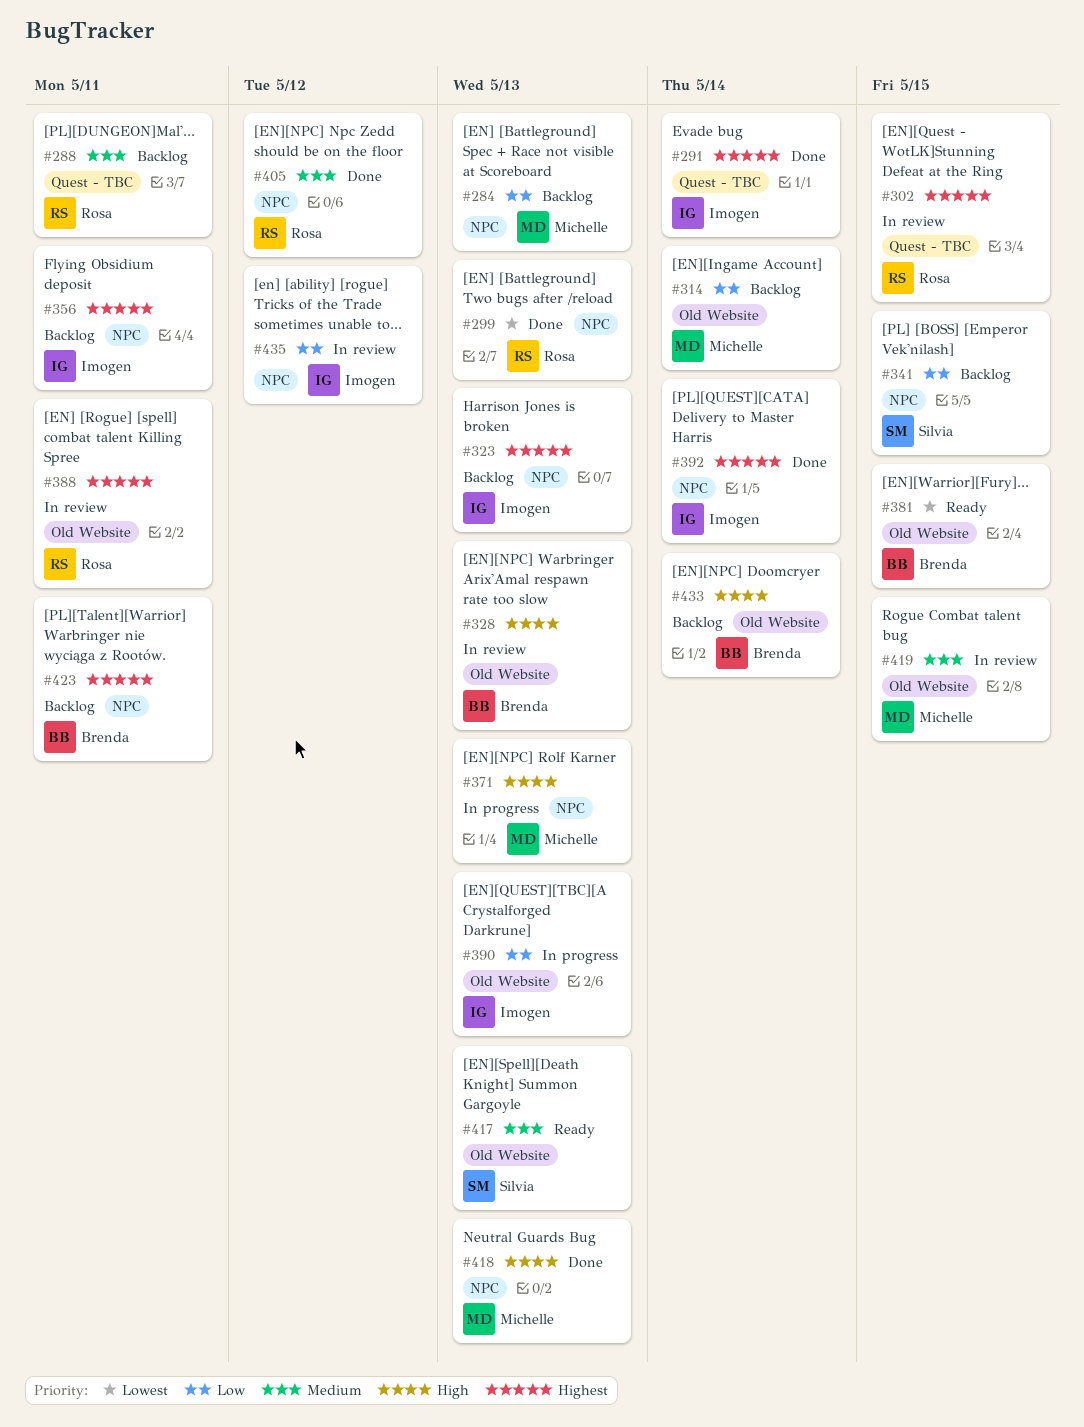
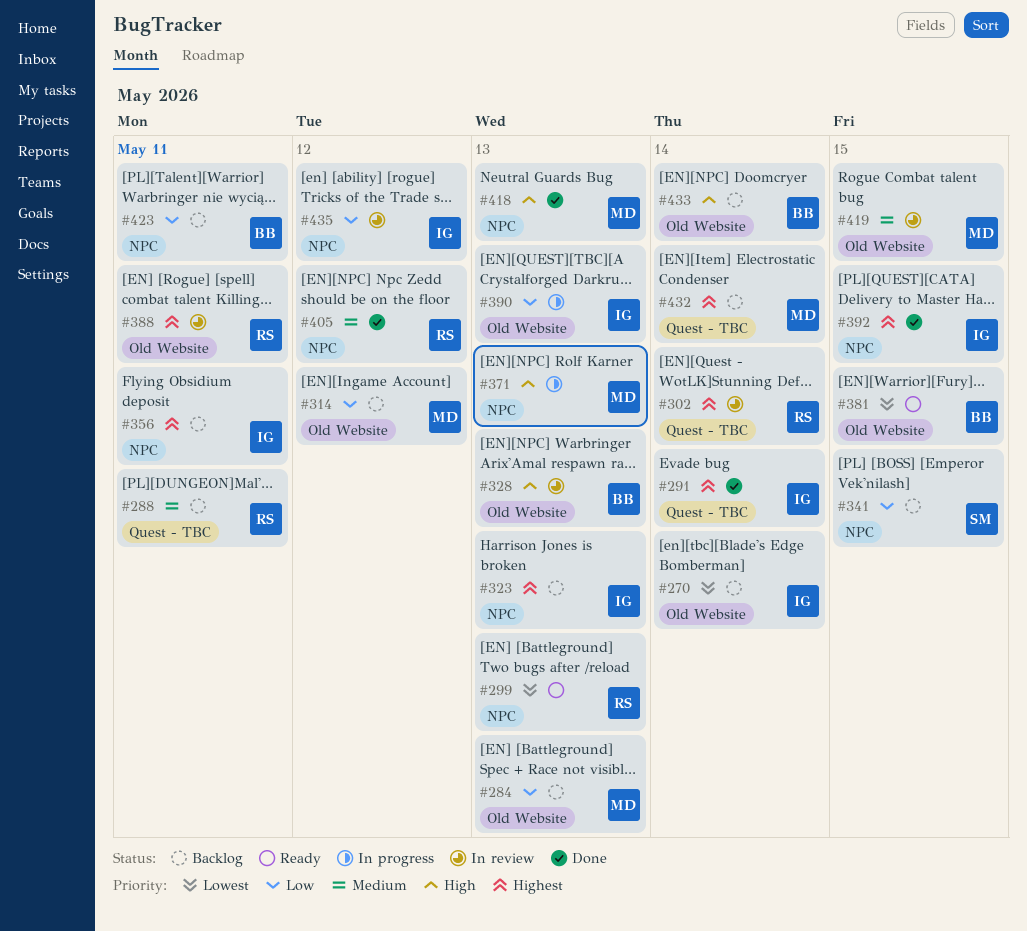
#270: none -> present
#284, label: NPC -> Old Website
#299, status: Done -> Ready
#302, due: May 15 -> May 14
#314, due: May 14 -> May 12
#392, due: May 14 -> May 15
#417: present -> none
#423, priority: Highest -> Low
#432: none -> present

